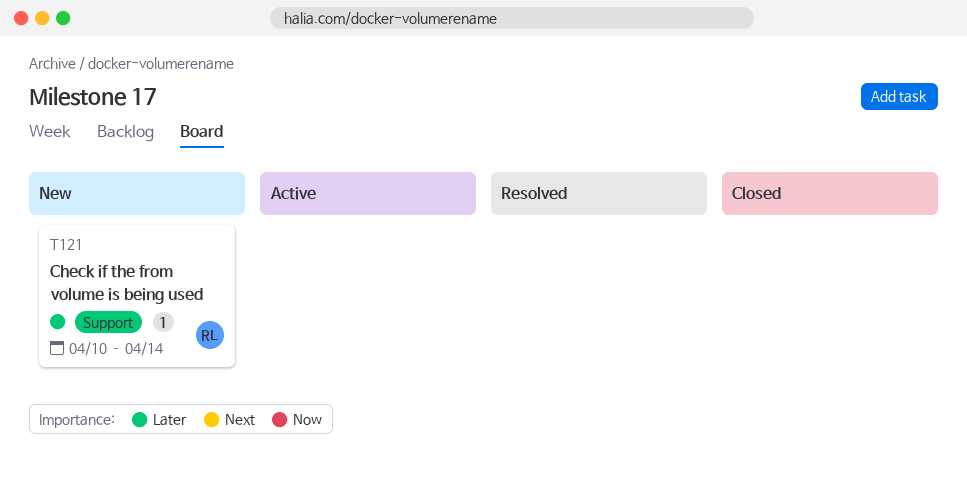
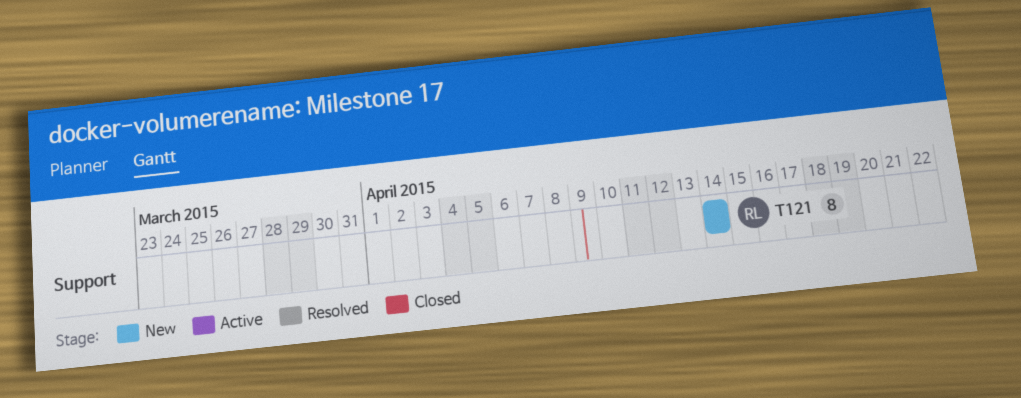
T121, estimate: 1 -> 8
T121, start: Apr 10 -> Apr 14

